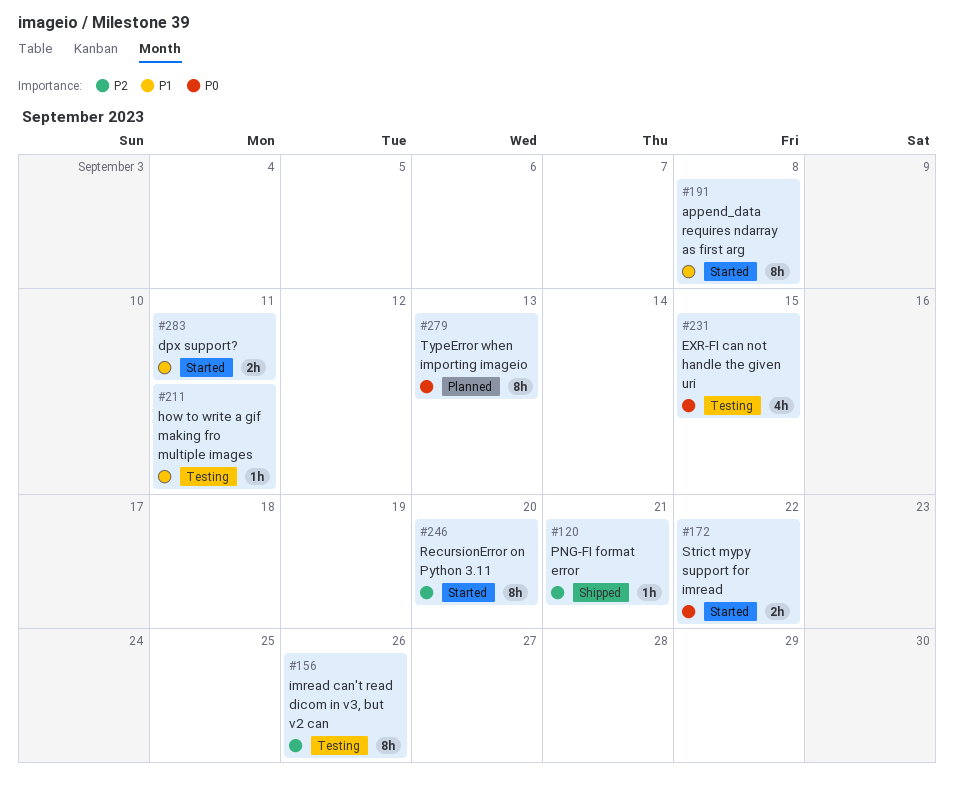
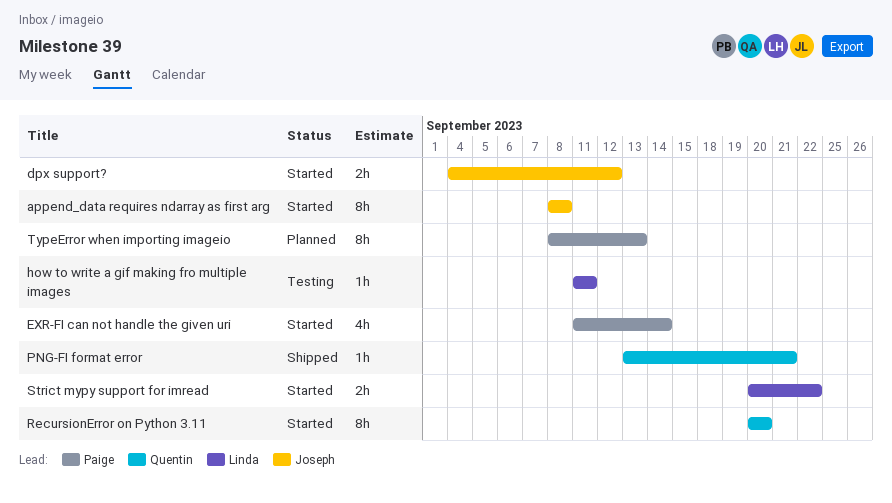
dpx support?, due: Sep 11 -> Sep 12
EXR-FI can not handle the given uri, status: Testing -> Started
EXR-FI can not handle the given uri, due: Sep 15 -> Sep 14
imread can't read dicom in v3, but v2 can: present -> none

